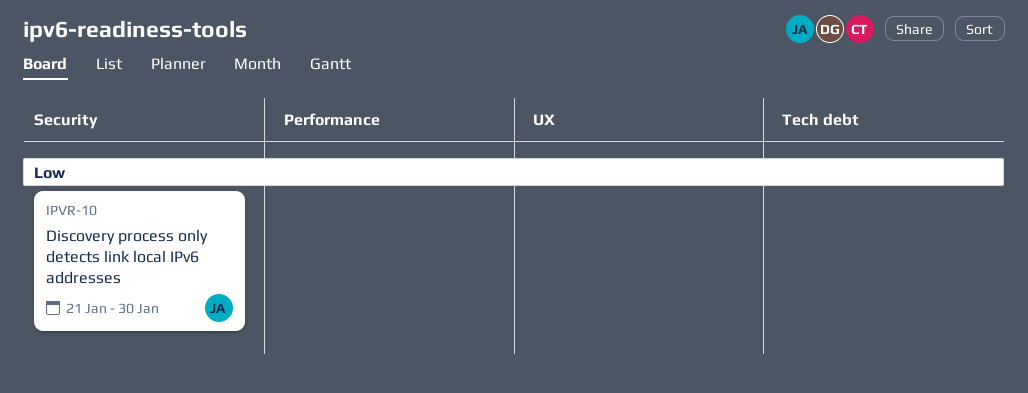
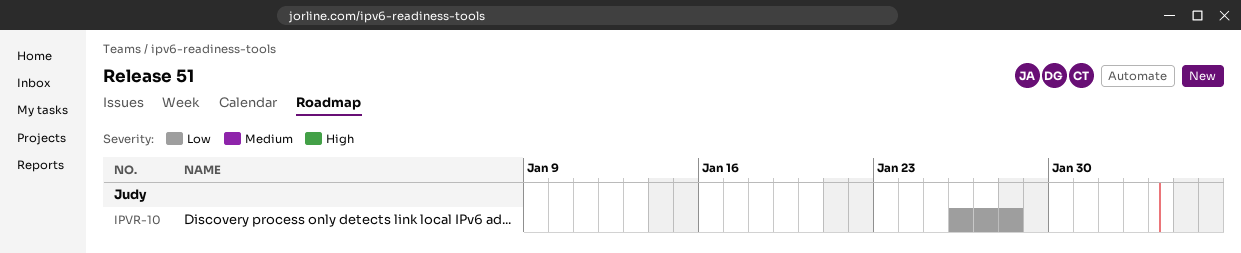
IPVR-10, start: Jan 21 -> Jan 26
IPVR-10, due: Jan 30 -> Jan 28

